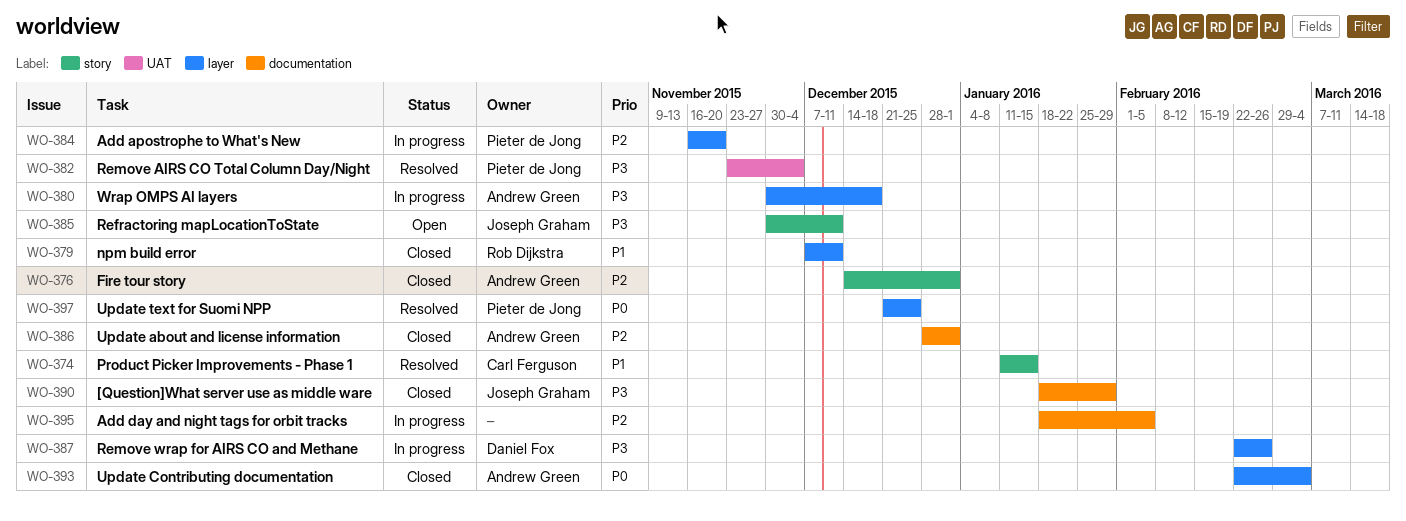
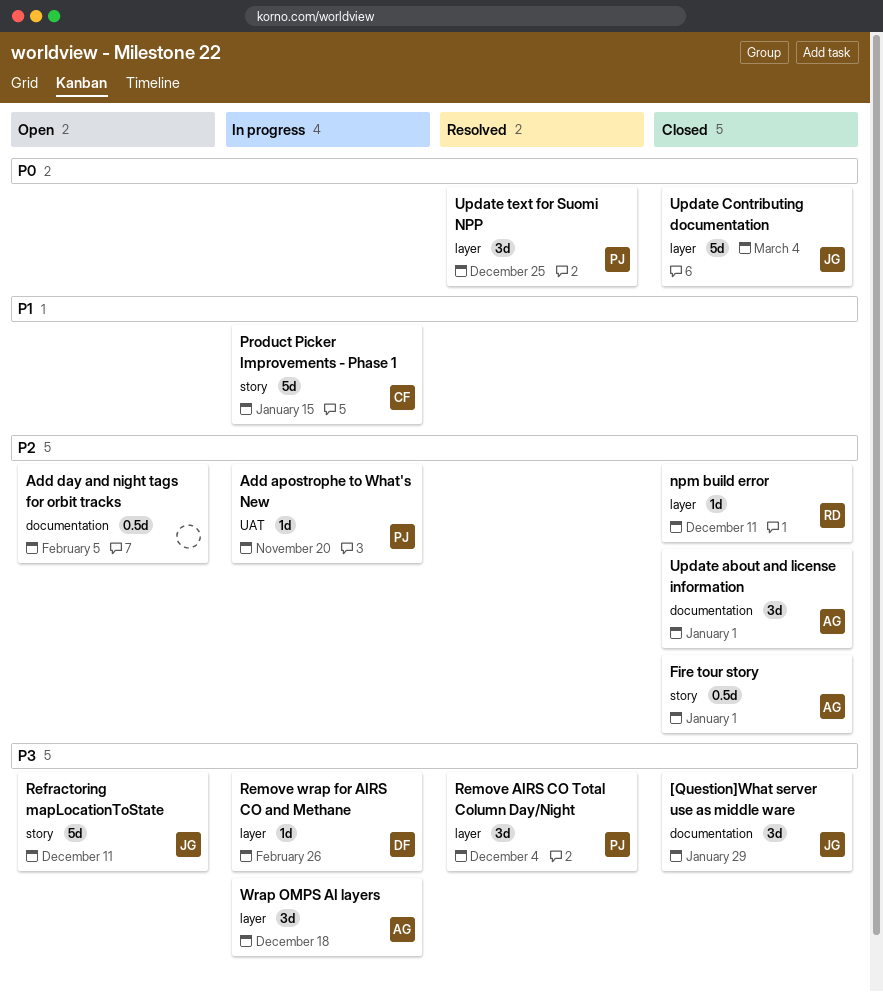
Add apostrophe to What's New, label: layer -> UAT
Add day and night tags for orbit tracks, status: In progress -> Open
npm build error, priority: P1 -> P2
Product Picker Improvements - Phase 1, status: Resolved -> In progress
Remove AIRS CO Total Column Day/Night, label: UAT -> layer
Update Contributing documentation, owner: Andrew Green -> Joseph Graham

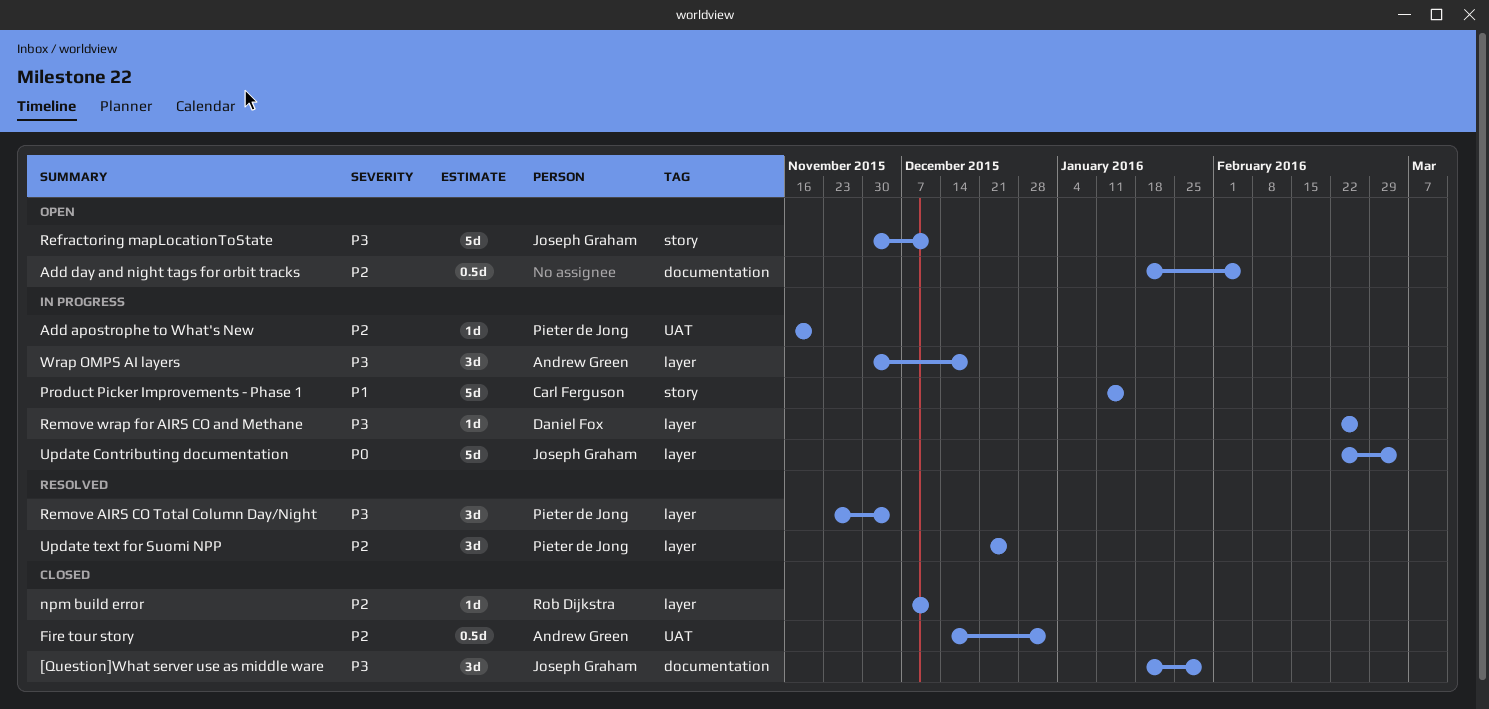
Fire tour story, label: story -> UAT
Update about and license information: present -> none
Update Contributing documentation, status: Closed -> In progress
Update text for Suomi NPP, priority: P0 -> P2

